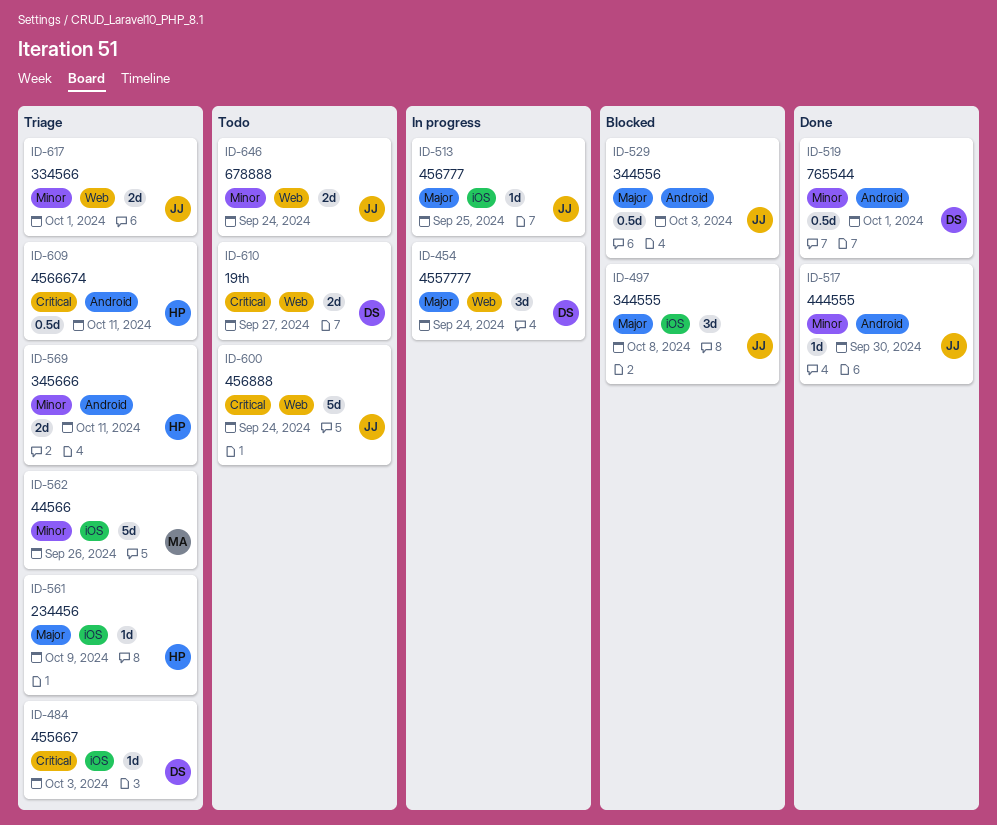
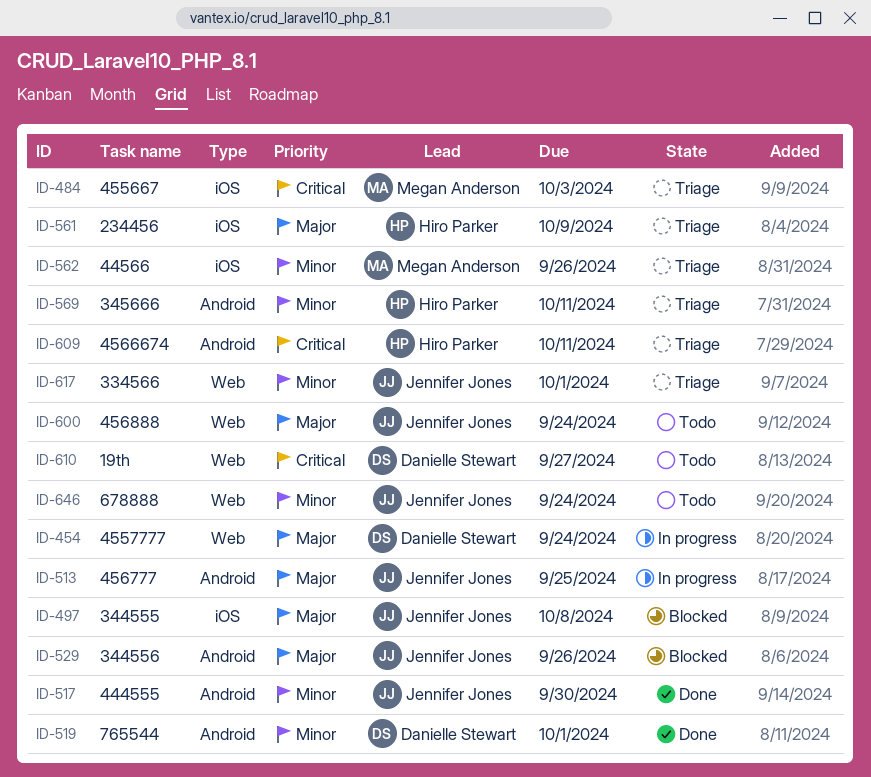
ID-484, owner: Danielle Stewart -> Megan Anderson
ID-513, label: iOS -> Android
ID-529, due: Oct 3 -> Sep 26
ID-600, priority: Critical -> Major

